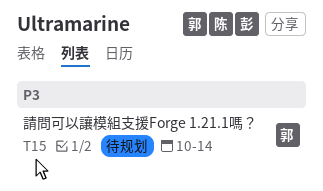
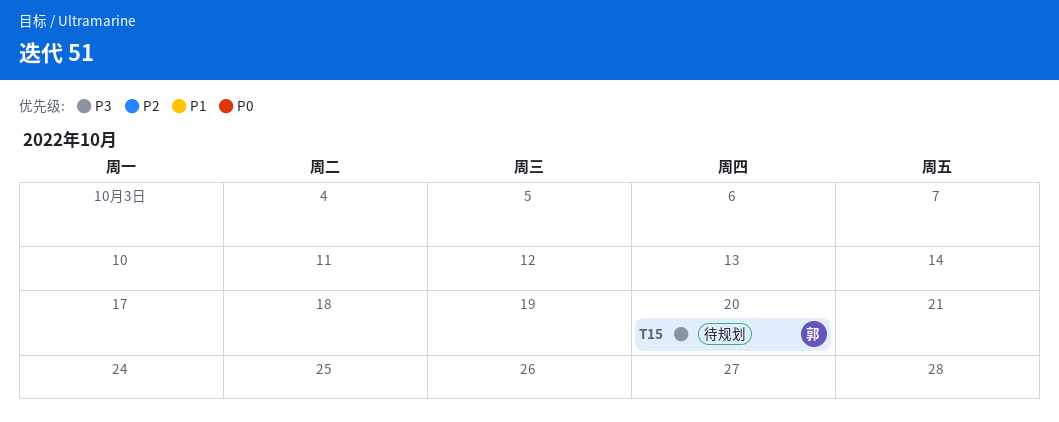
T15, due: Oct 14 -> Oct 20

